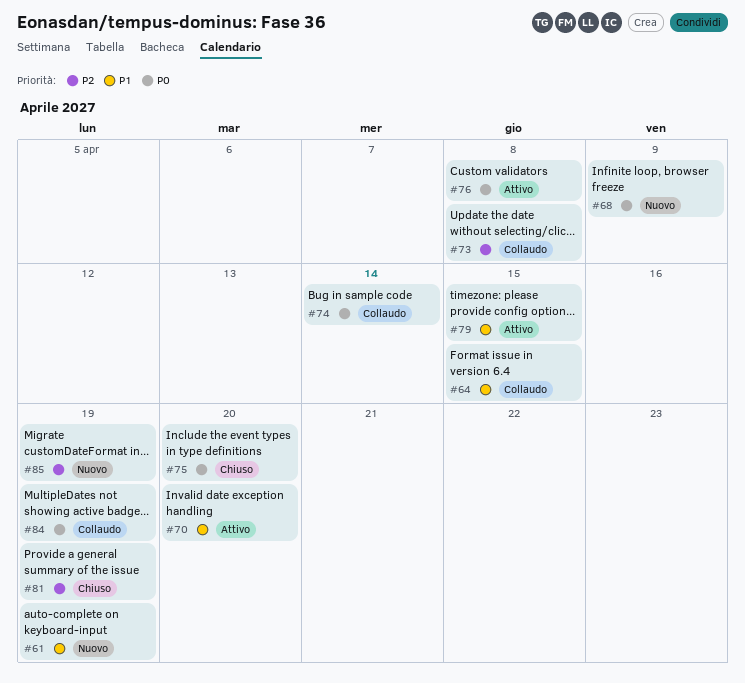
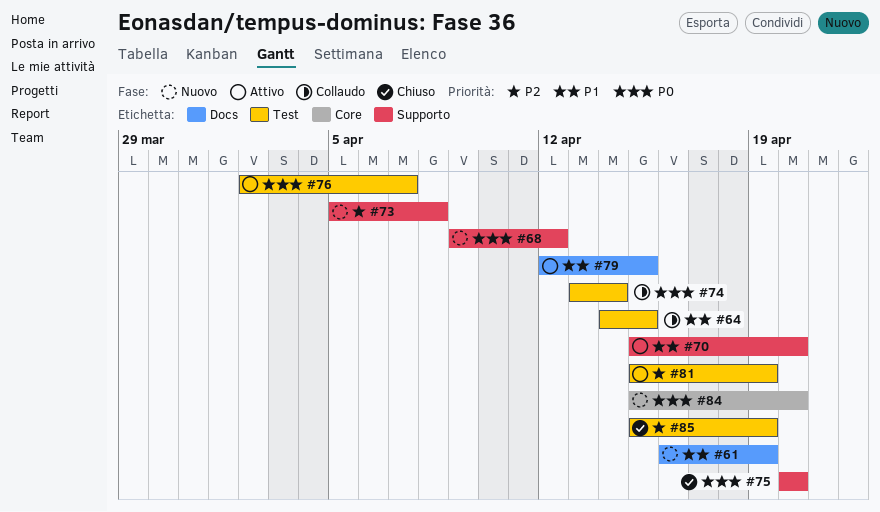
#68, due: Apr 9 -> Apr 12
#73, status: Collaudo -> Nuovo
#76, due: Apr 8 -> Apr 7
#81, status: Chiuso -> Attivo
#84, status: Collaudo -> Nuovo
#84, due: Apr 19 -> Apr 20
#85, status: Nuovo -> Chiuso

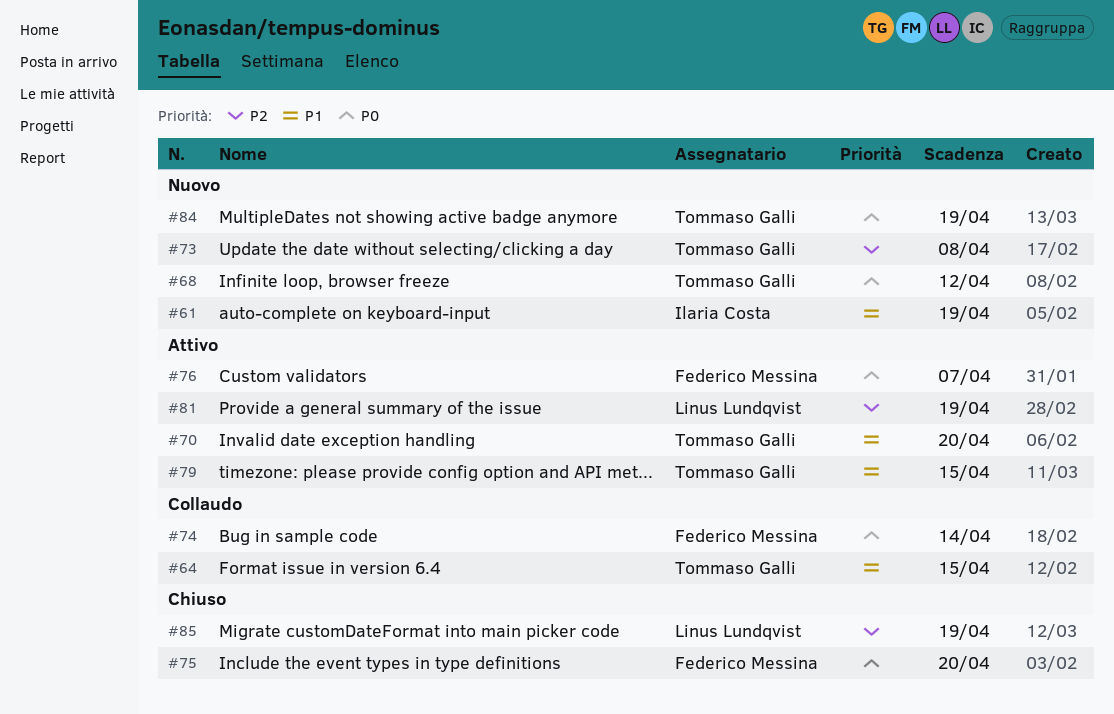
#84, due: Apr 20 -> Apr 19

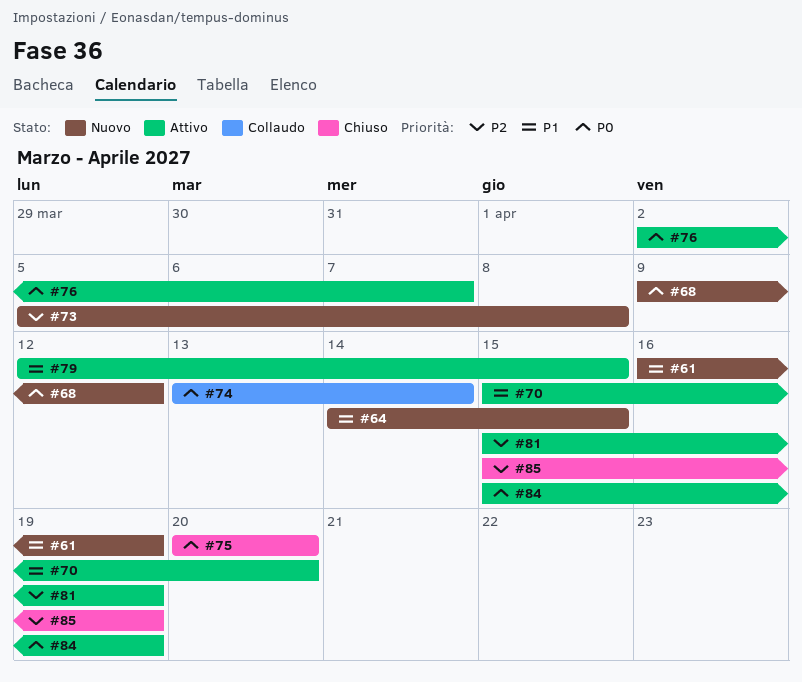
#64, status: Collaudo -> Nuovo
#84, status: Nuovo -> Attivo

